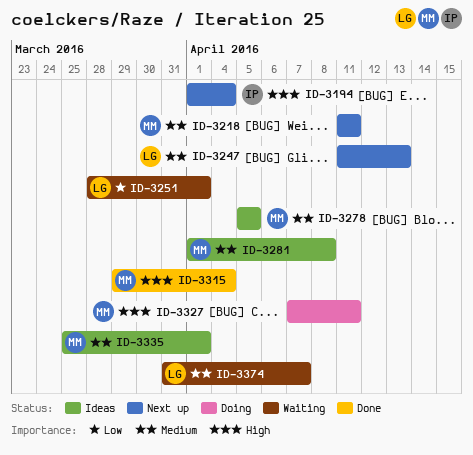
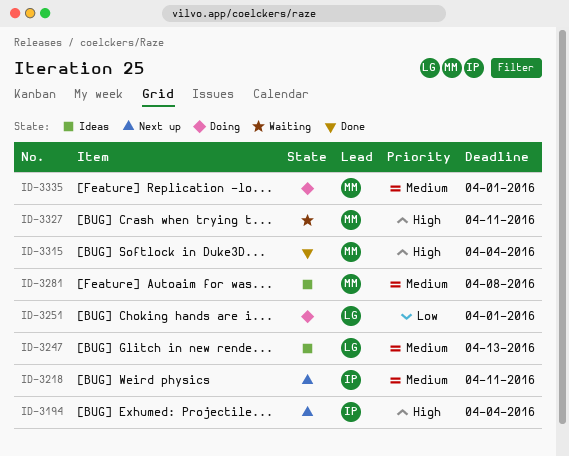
ID-3218, owner: MM -> IP
ID-3247, status: Next up -> Ideas
ID-3251, status: Waiting -> Doing
ID-3278: present -> none
ID-3327, status: Doing -> Waiting
ID-3335, status: Ideas -> Doing
ID-3374: present -> none

